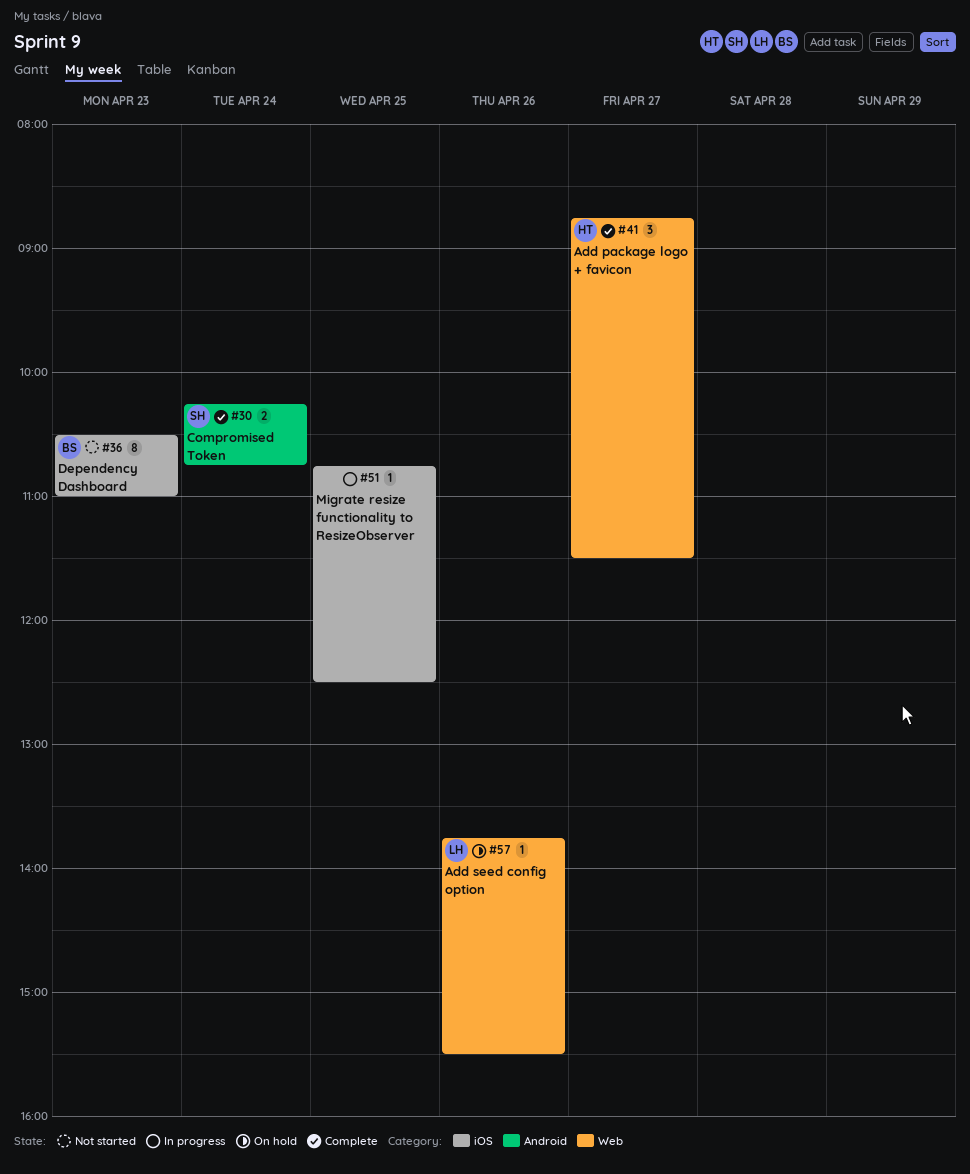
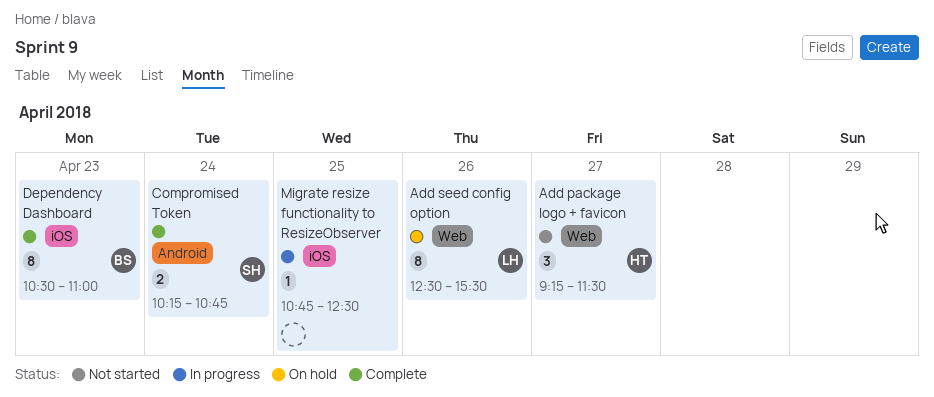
Add package logo + favicon, status: Complete -> Not started
Add package logo + favicon, begins: 08:45 -> 09:15
Add seed config option, estimate: 1 -> 8
Add seed config option, begins: 13:45 -> 12:30
Dependency Dashboard, status: Not started -> Complete

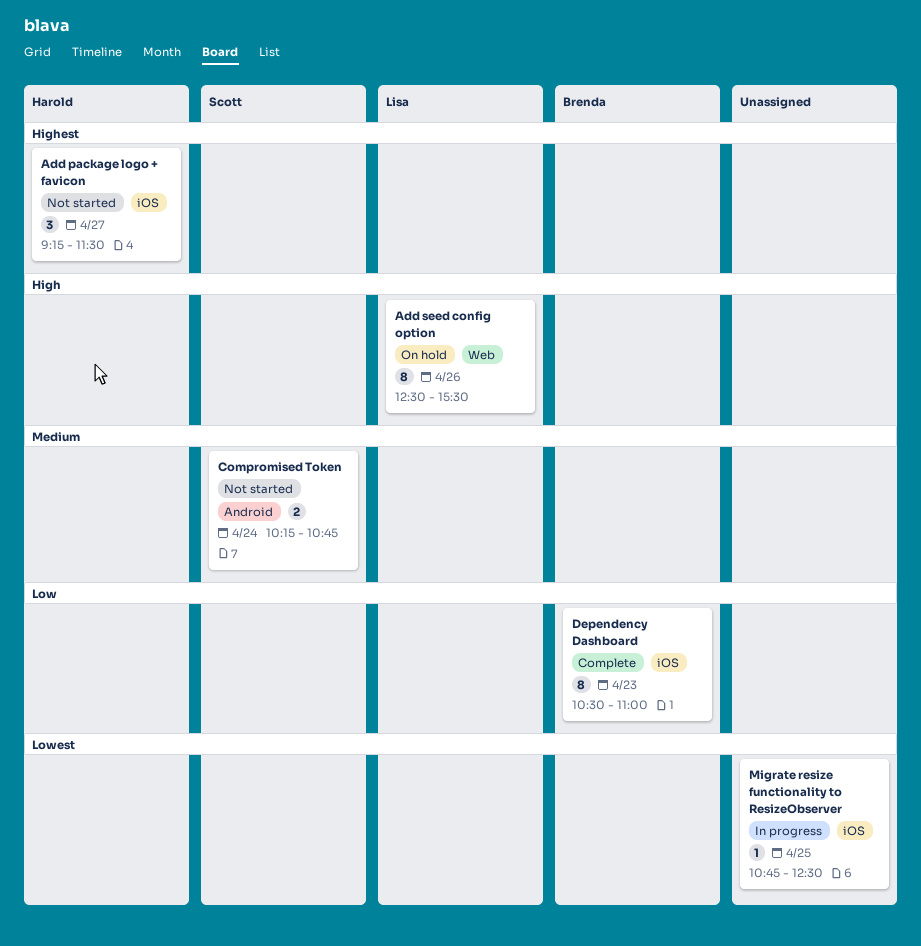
Add package logo + favicon, label: Web -> iOS
Compromised Token, status: Complete -> Not started

